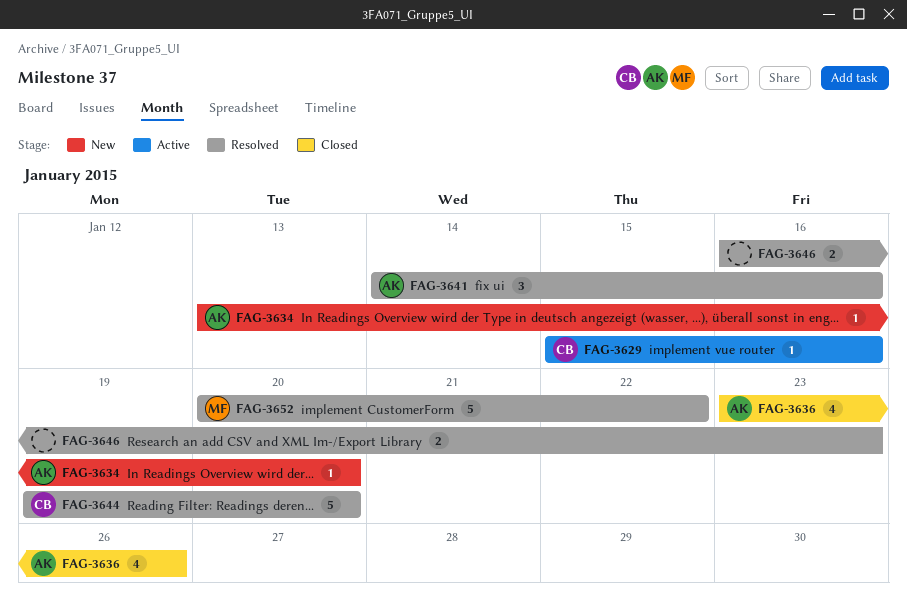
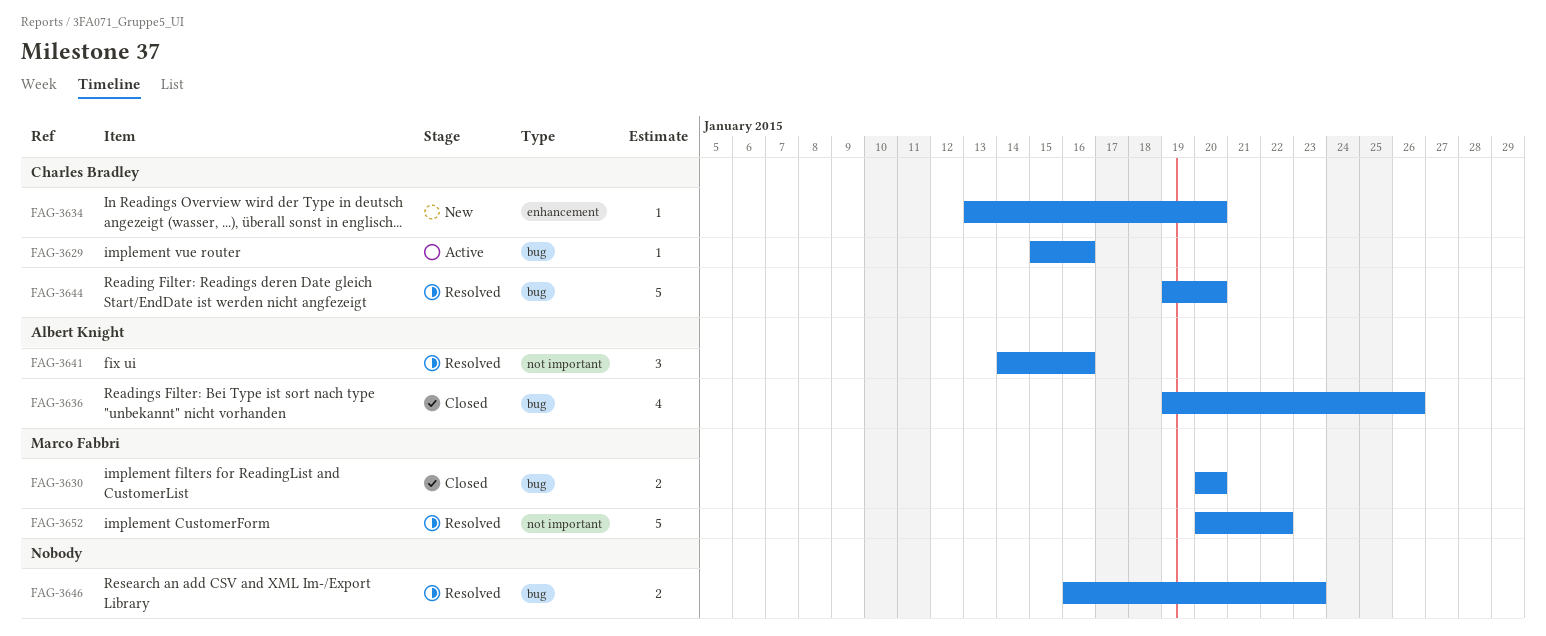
FAG-3630: none -> present
FAG-3634, owner: Albert Knight -> Charles Bradley
FAG-3636, start: Jan 23 -> Jan 19

